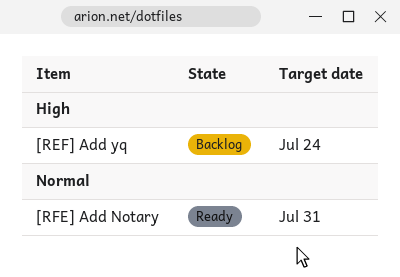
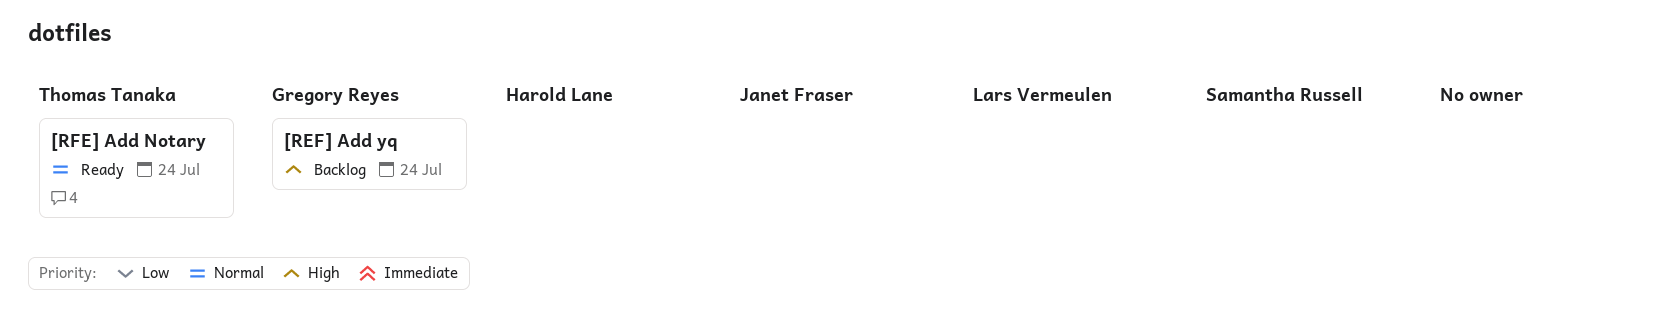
[RFE] Add Notary, due: Jul 31 -> Jul 24

